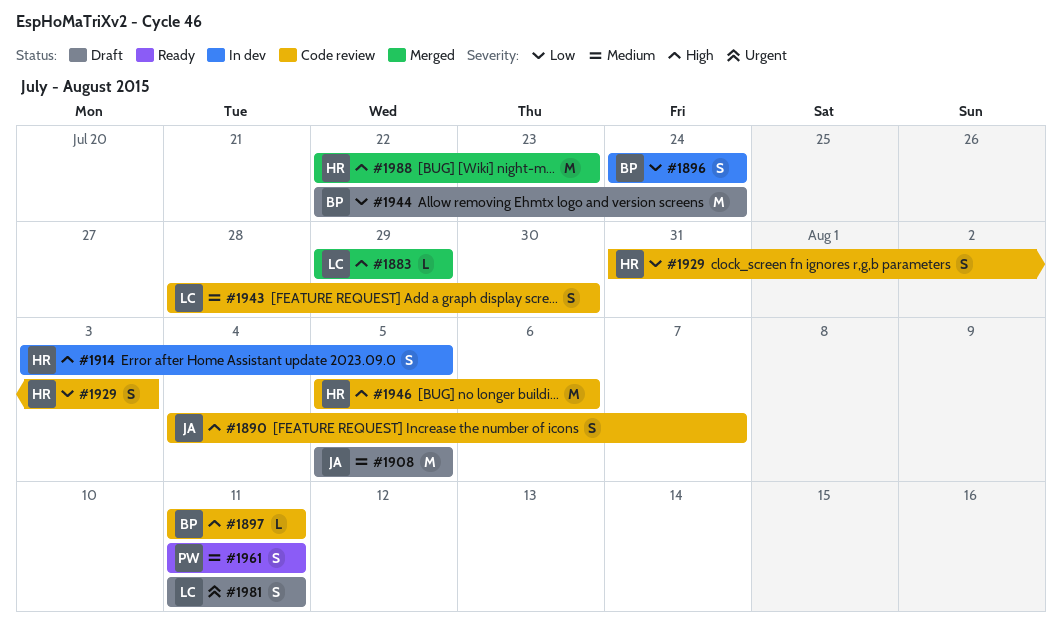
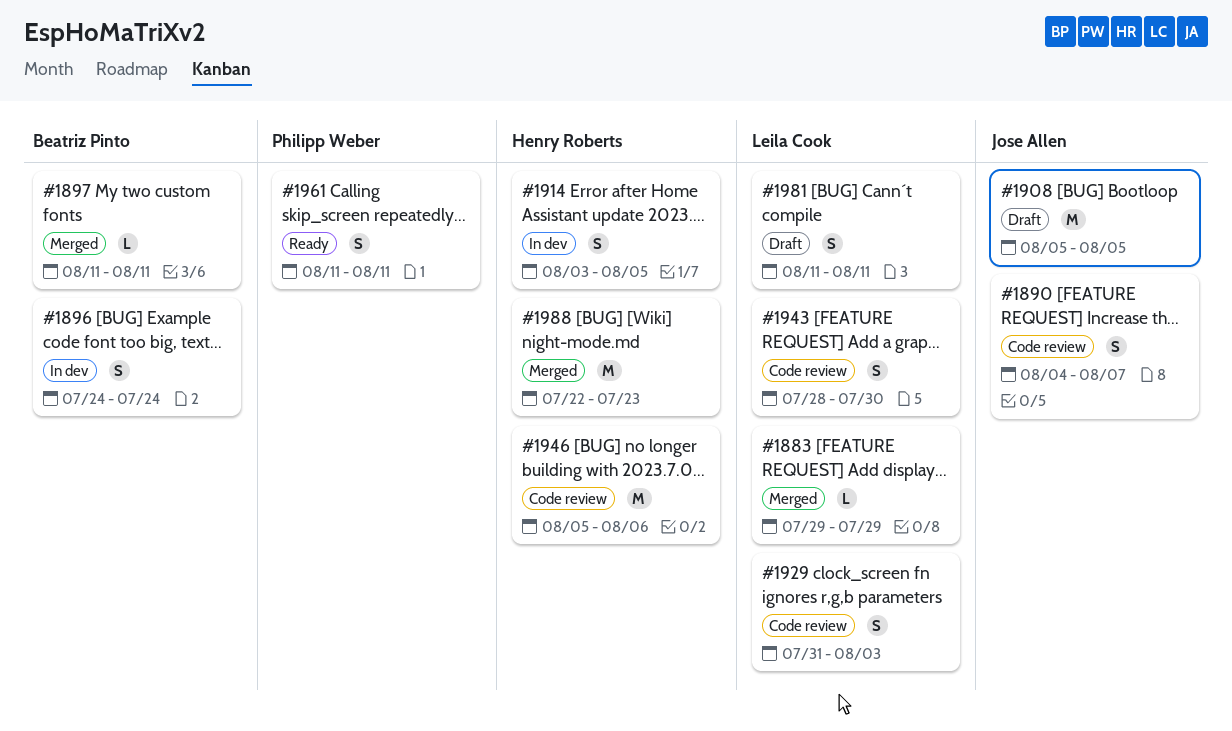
#1897, status: Code review -> Merged
#1929, owner: Henry Roberts -> Leila Cook
#1944: present -> none

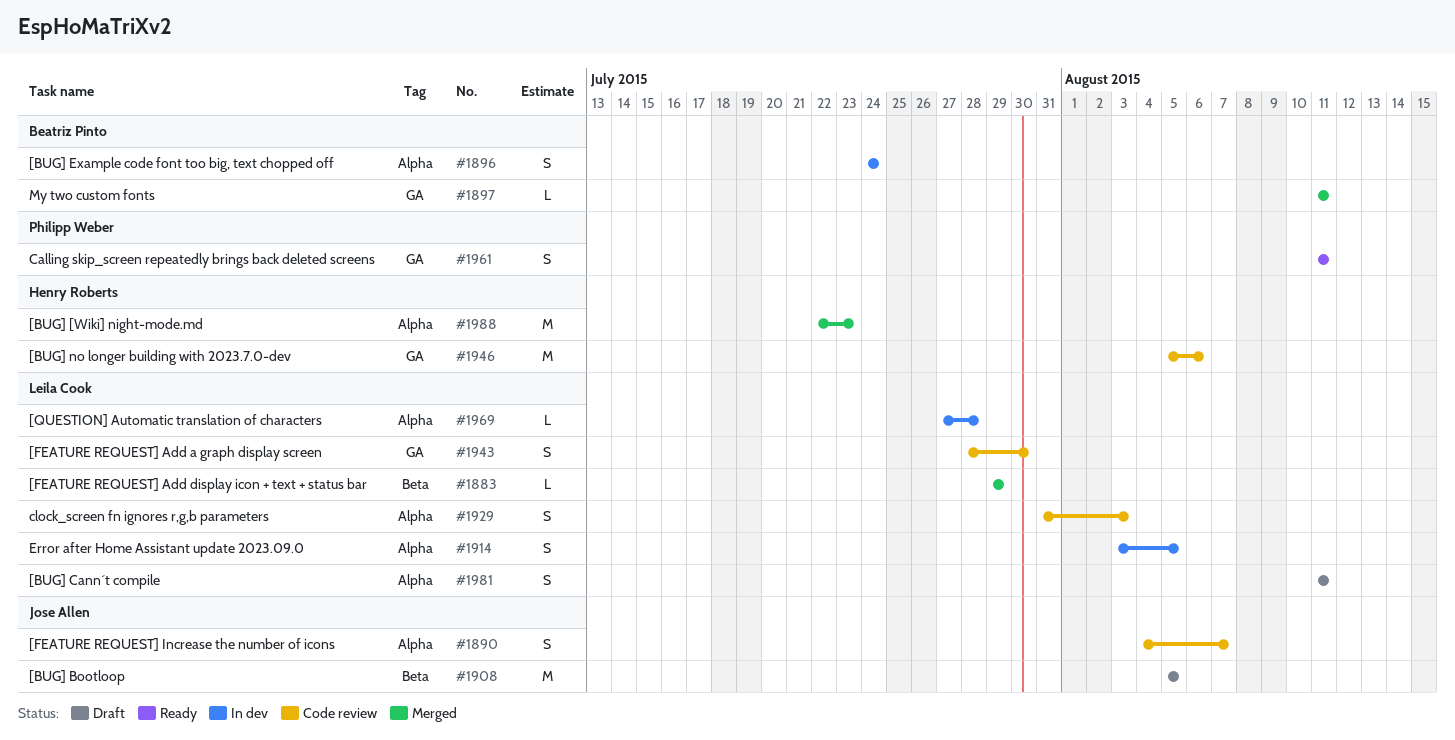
#1914, owner: Henry Roberts -> Leila Cook
#1969: none -> present

